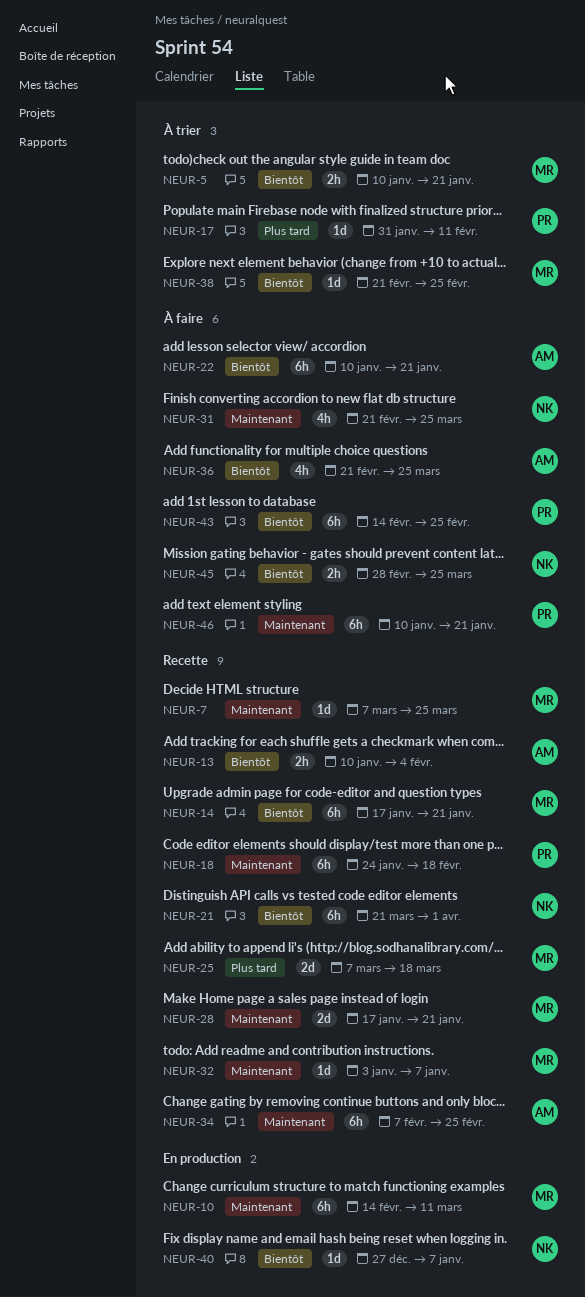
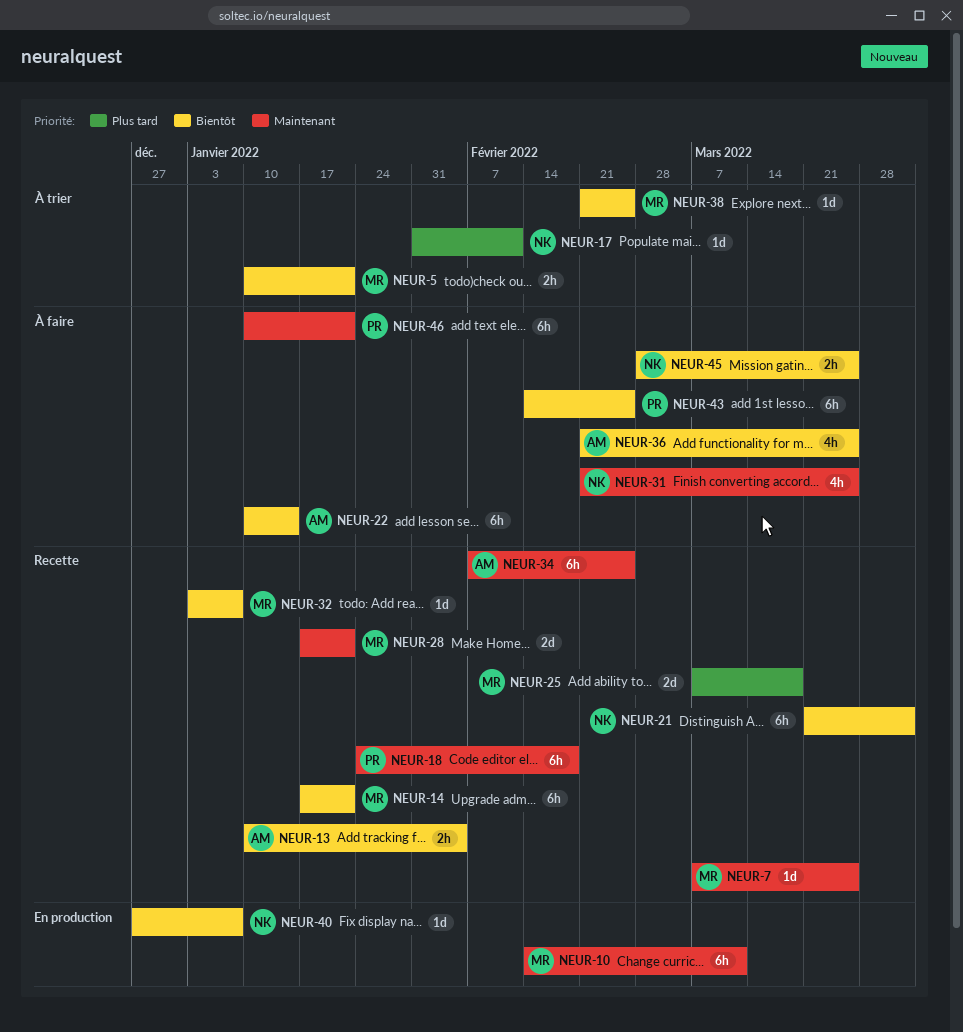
NEUR-17, owner: PR -> NK
NEUR-22, due: Jan 21 -> Jan 14
NEUR-32, priority: Maintenant -> Bientôt

